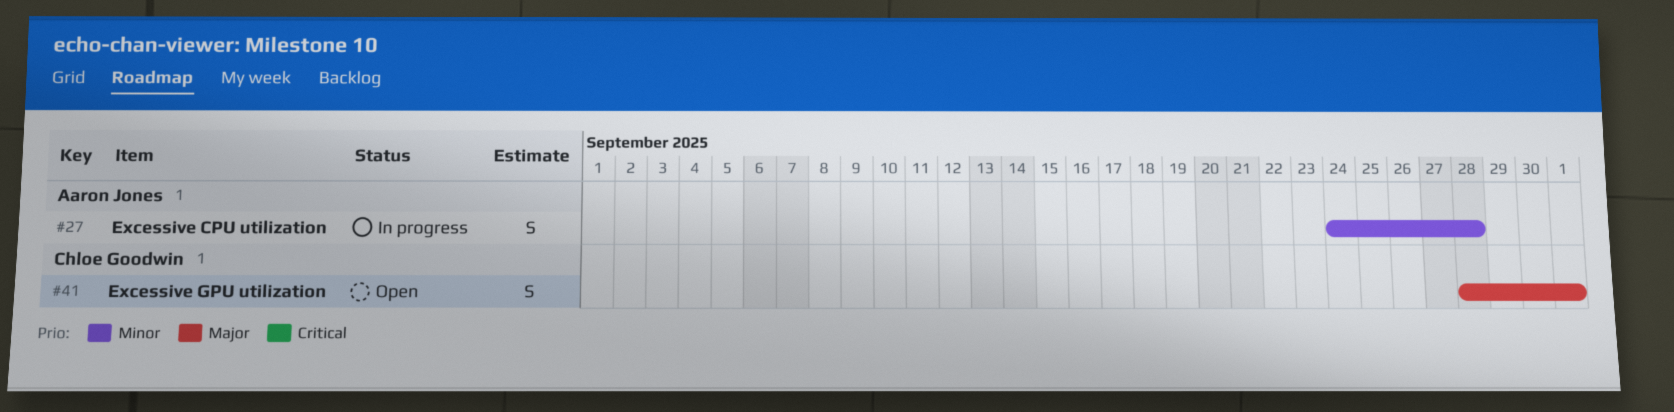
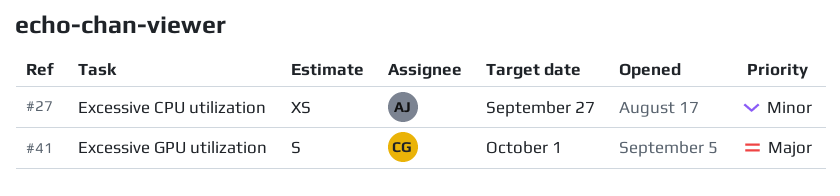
#27, estimate: S -> XS
#27, due: Sep 28 -> Sep 27

